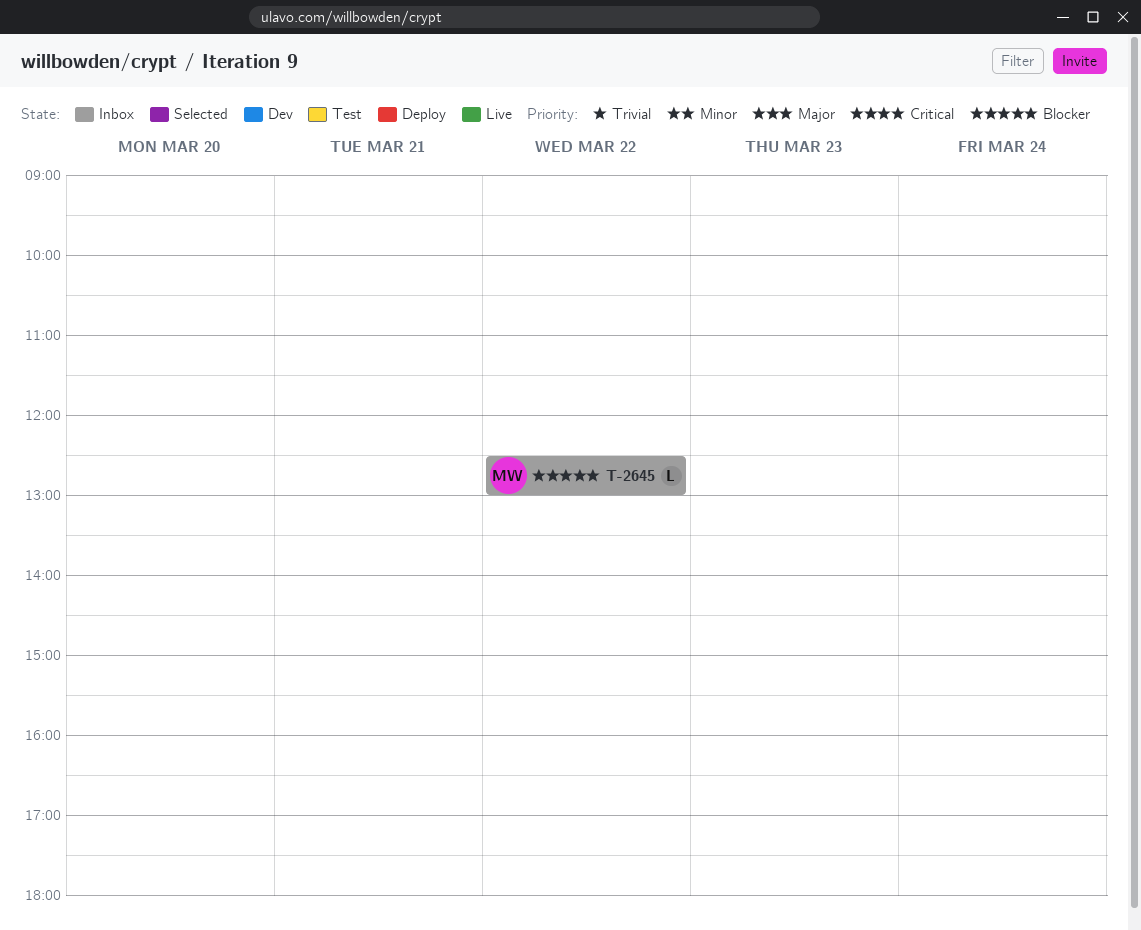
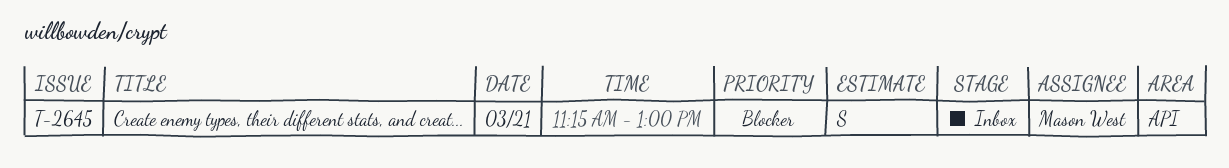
T-2645, estimate: L -> S
T-2645, day: Mar 22 -> Mar 21
T-2645, begins: 12:30 -> 11:15

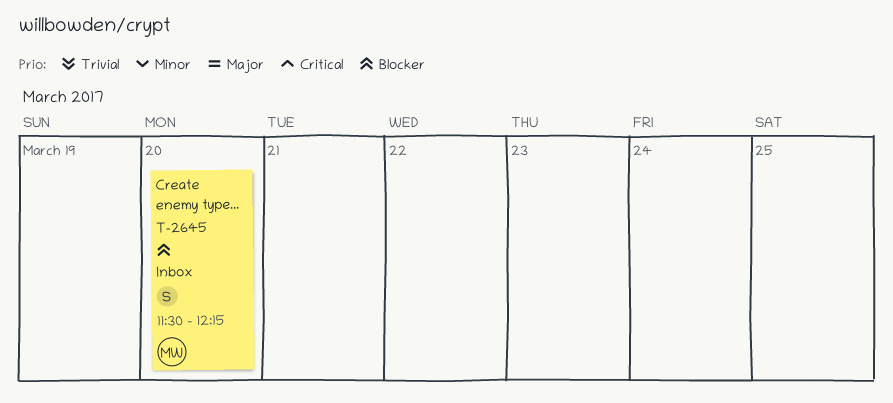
T-2645, day: Mar 21 -> Mar 20
T-2645, begins: 11:15 -> 11:30
T-2645, ends: 13:00 -> 12:15

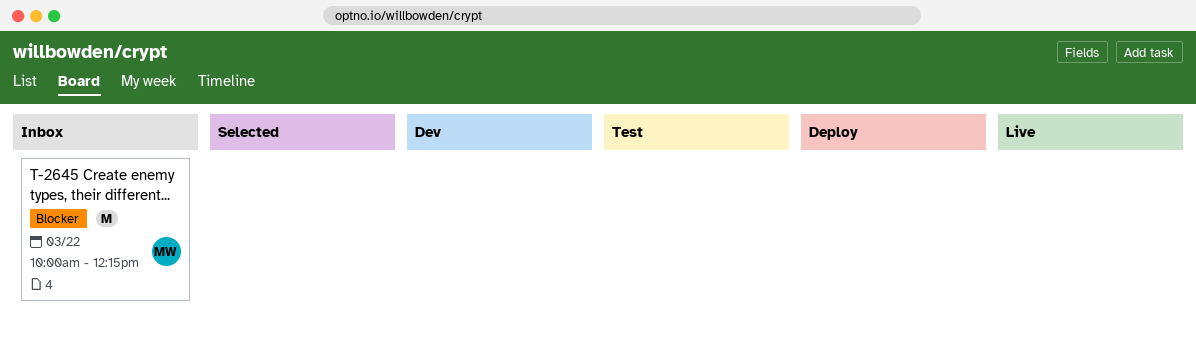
T-2645, estimate: S -> M
T-2645, day: Mar 20 -> Mar 22
T-2645, begins: 11:30 -> 10:00

